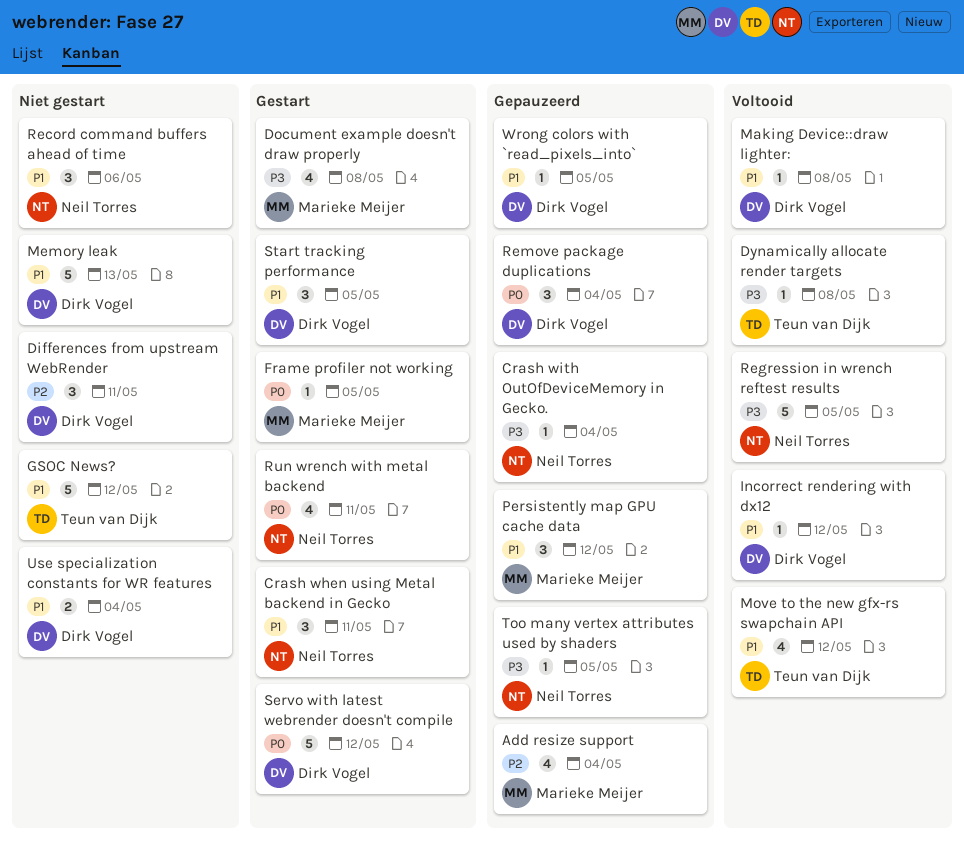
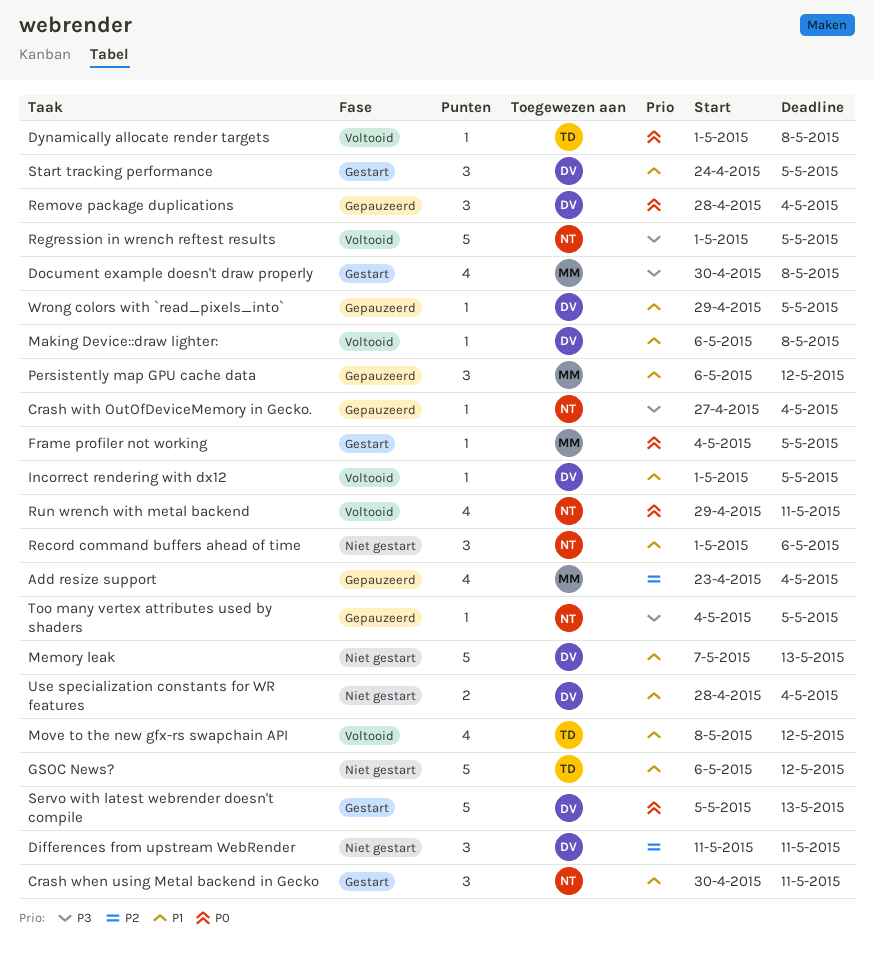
Dynamically allocate render targets, priority: P3 -> P0
Incorrect rendering with dx12, due: May 12 -> May 5
Run wrench with metal backend, status: Gestart -> Voltooid
Servo with latest webrender doesn't compile, due: May 12 -> May 13

